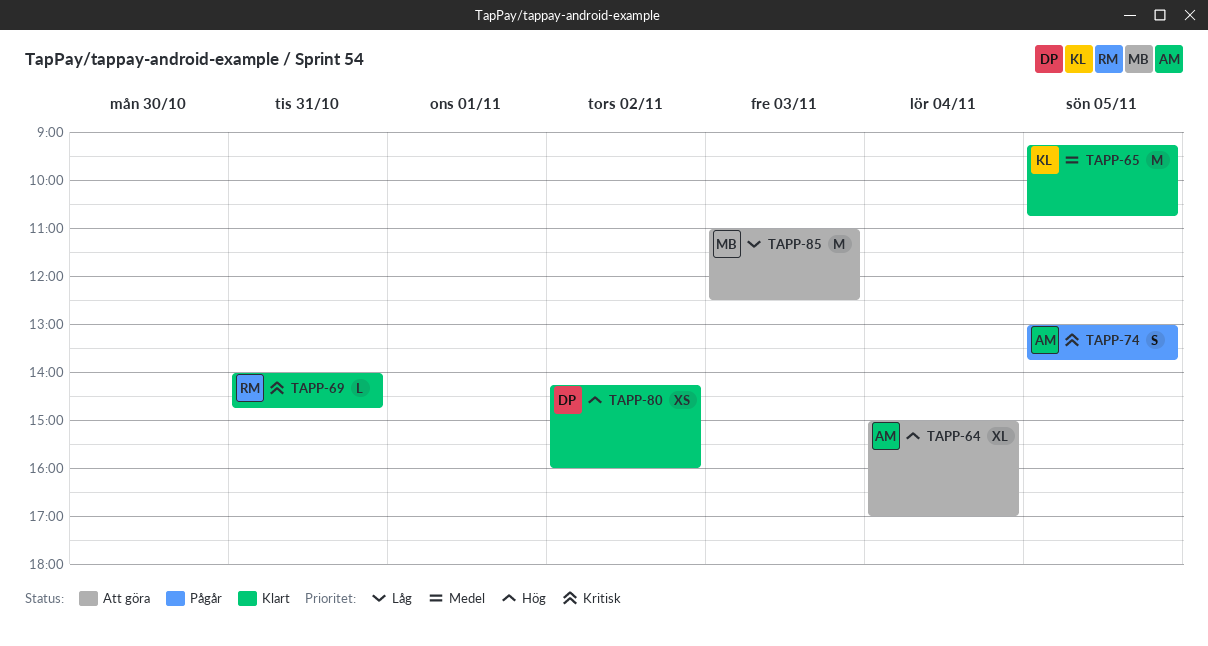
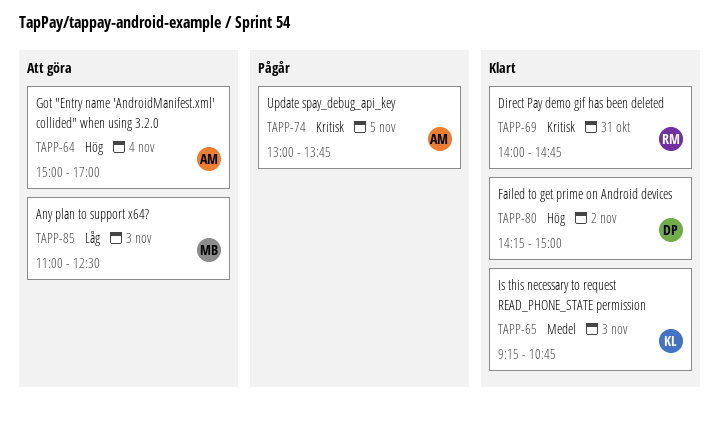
TAPP-65, day: Nov 5 -> Nov 3
TAPP-80, ends: 16:00 -> 15:00

